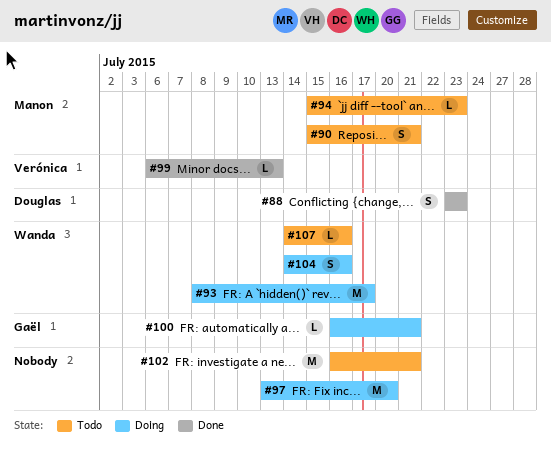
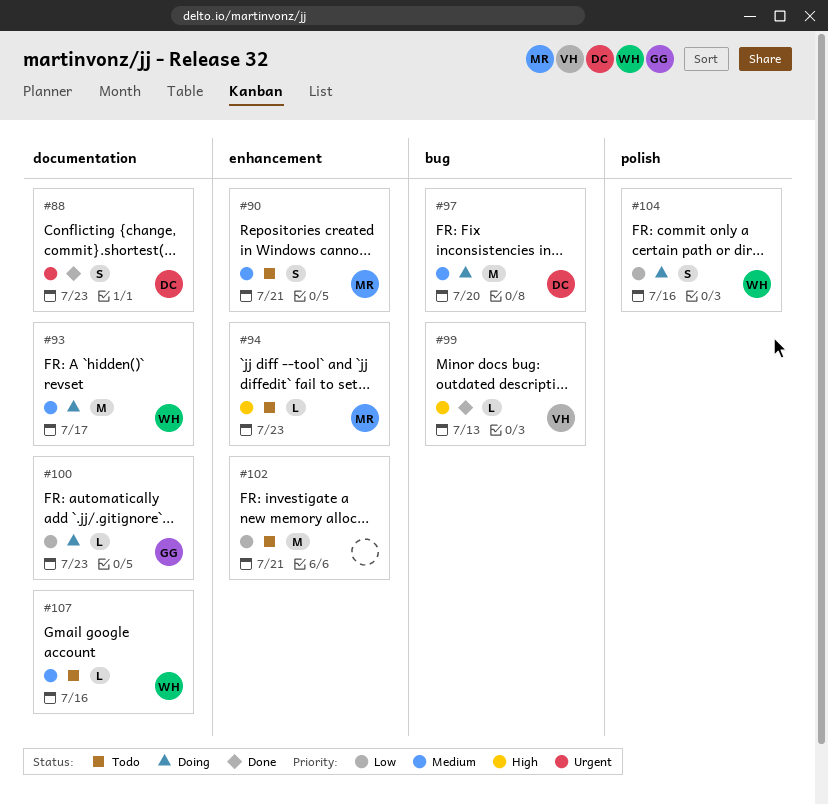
#97, owner: none -> Douglas
#100, due: Jul 21 -> Jul 23

